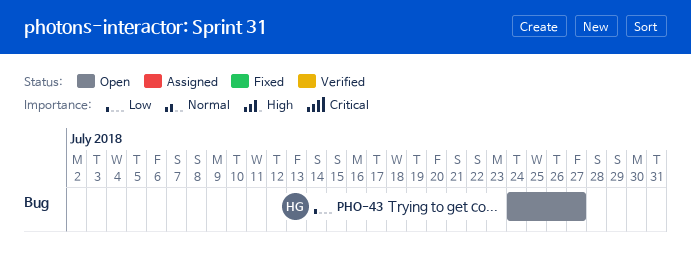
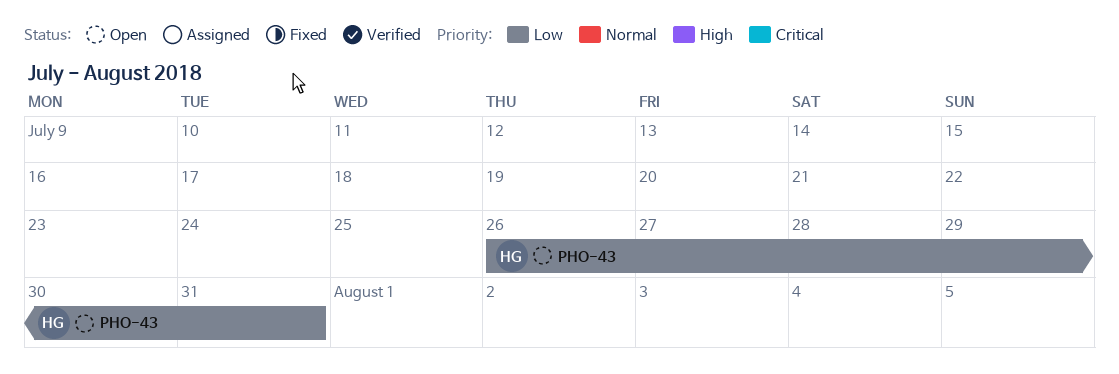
PHO-43, start: Jul 24 -> Jul 26
PHO-43, due: Jul 27 -> Jul 31

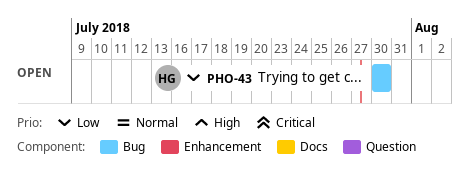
PHO-43, start: Jul 26 -> Jul 30
PHO-43, due: Jul 31 -> Jul 30

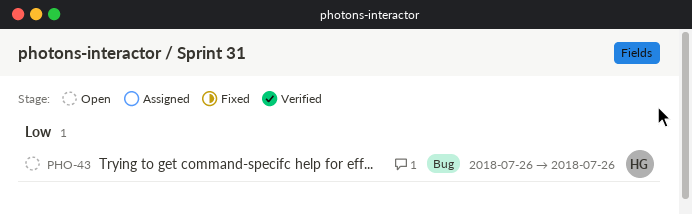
PHO-43, start: Jul 30 -> Jul 26
PHO-43, due: Jul 30 -> Jul 26

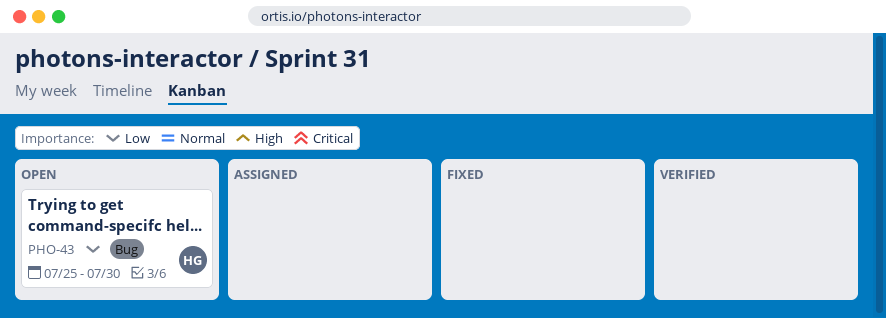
PHO-43, start: Jul 26 -> Jul 25
PHO-43, due: Jul 26 -> Jul 30

